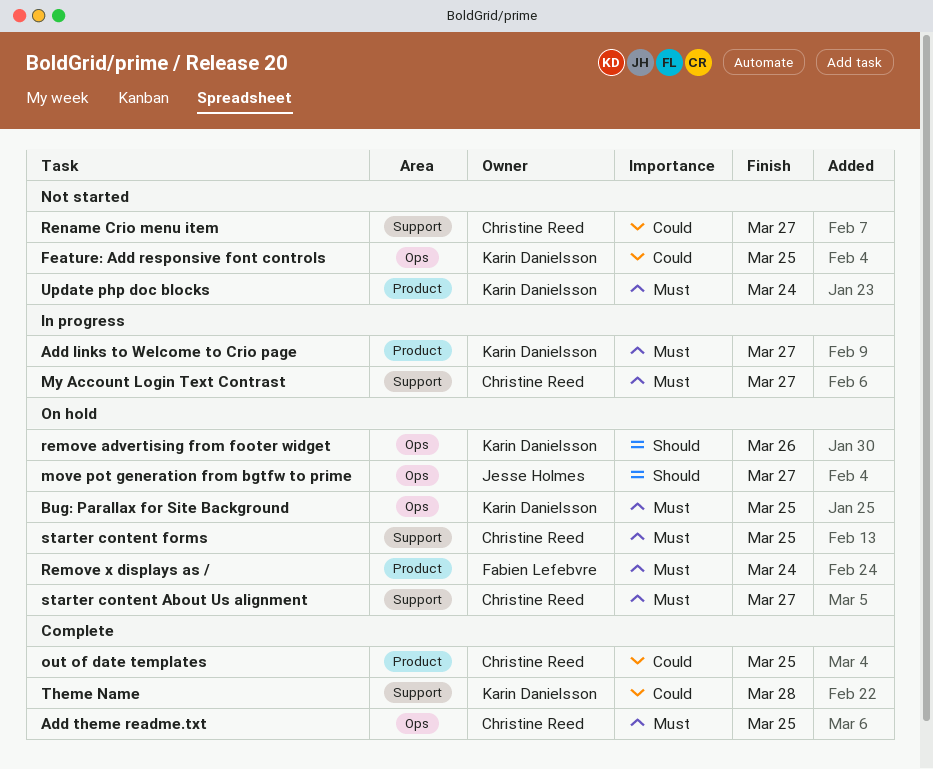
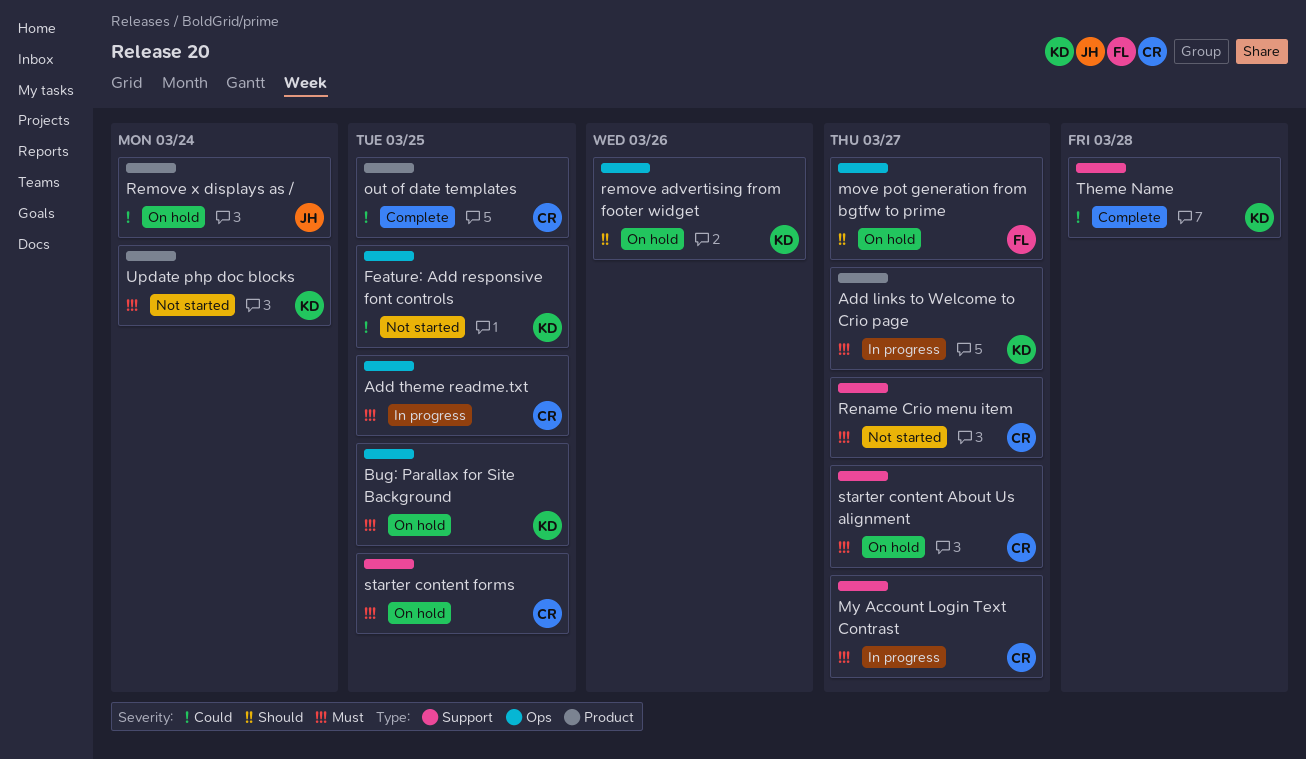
Add theme readme.txt, status: Complete -> In progress
move pot generation from bgtfw to prime, owner: Jesse Holmes -> Fabien Lefebvre
Remove x displays as /, owner: Fabien Lefebvre -> Jesse Holmes
Remove x displays as /, priority: Must -> Could
Rename Crio menu item, priority: Could -> Must

